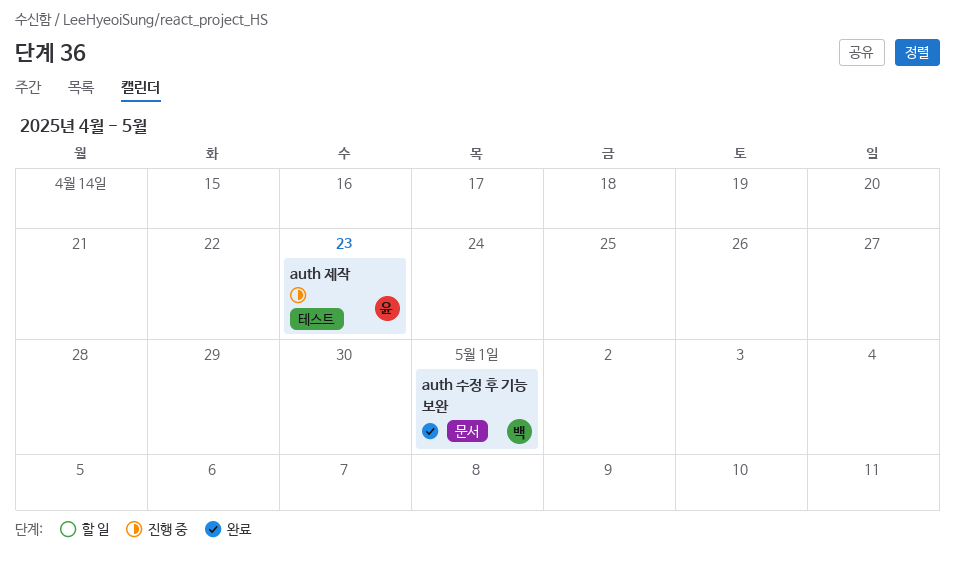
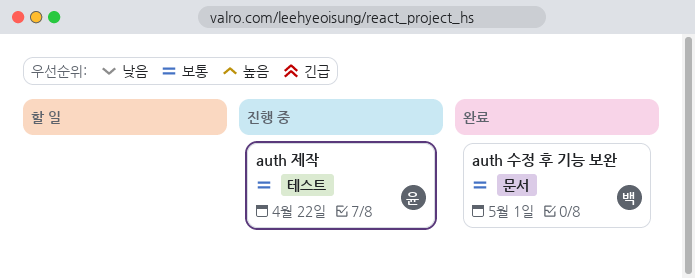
auth 제작, due: Apr 23 -> Apr 22

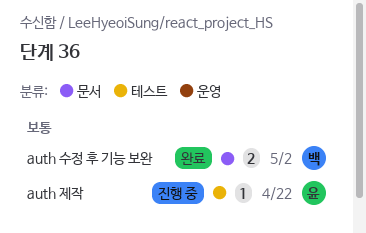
auth 수정 후 기능 보완, due: May 1 -> May 2

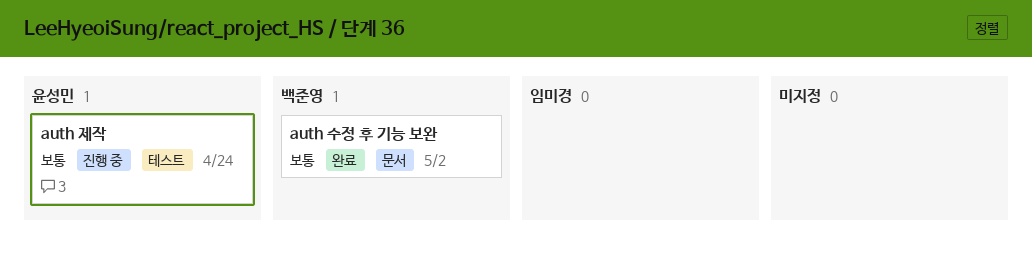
auth 제작, due: Apr 22 -> Apr 24

